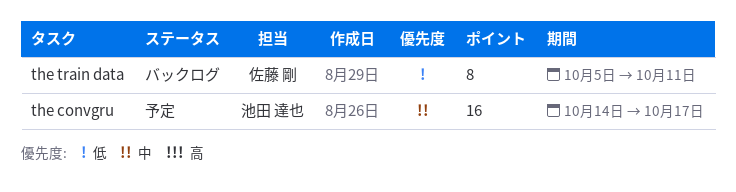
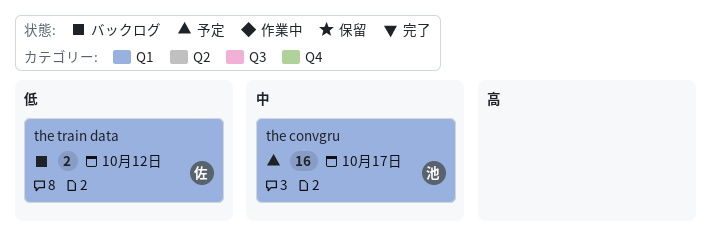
the train data, estimate: 8 -> 2
the train data, due: Oct 11 -> Oct 12

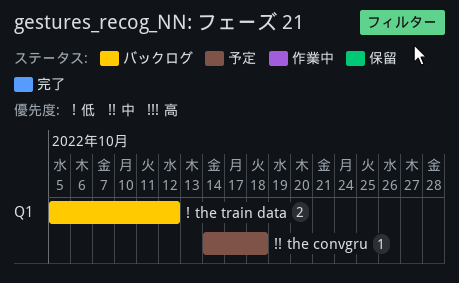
the convgru, estimate: 16 -> 1
the convgru, due: Oct 17 -> Oct 18

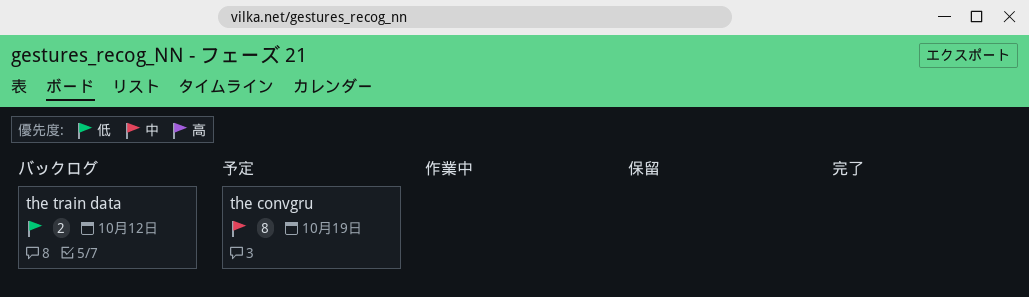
the convgru, estimate: 1 -> 8
the convgru, due: Oct 18 -> Oct 19

